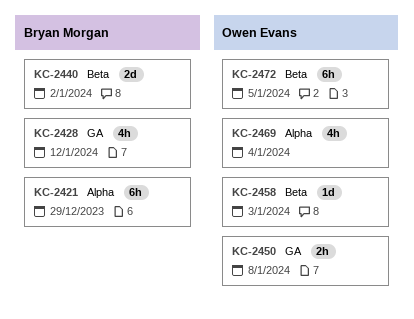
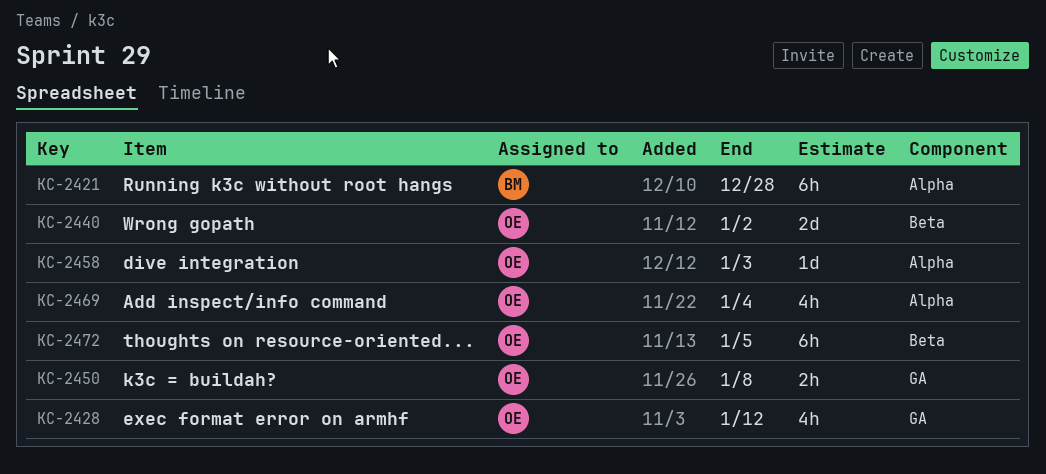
KC-2421, due: Dec 29 -> Dec 28
KC-2428, owner: Bryan Morgan -> Owen Evans
KC-2440, owner: Bryan Morgan -> Owen Evans
KC-2458, label: Beta -> Alpha

